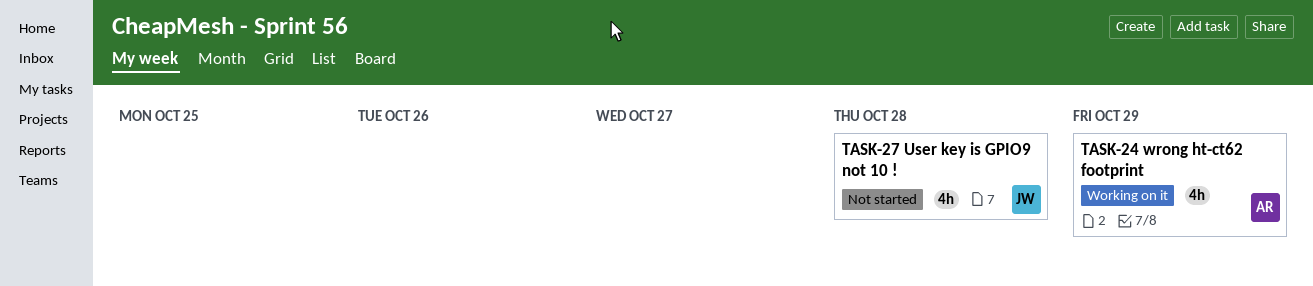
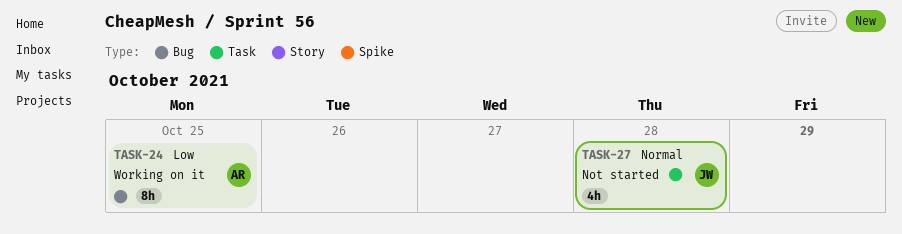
TASK-24, estimate: 4h -> 8h
TASK-24, due: Oct 29 -> Oct 25

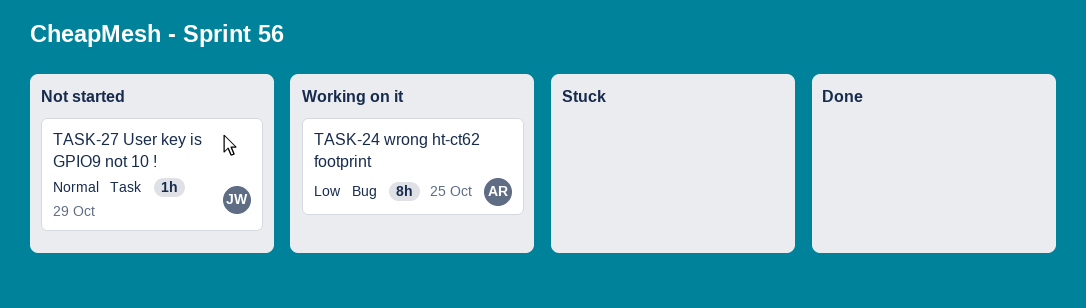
TASK-27, estimate: 4h -> 1h
TASK-27, due: Oct 28 -> Oct 29

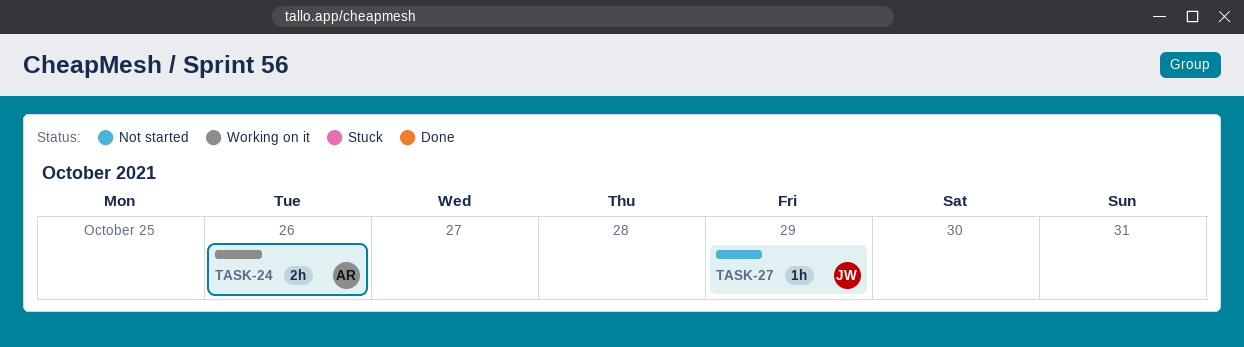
TASK-24, estimate: 8h -> 2h
TASK-24, due: Oct 25 -> Oct 26

